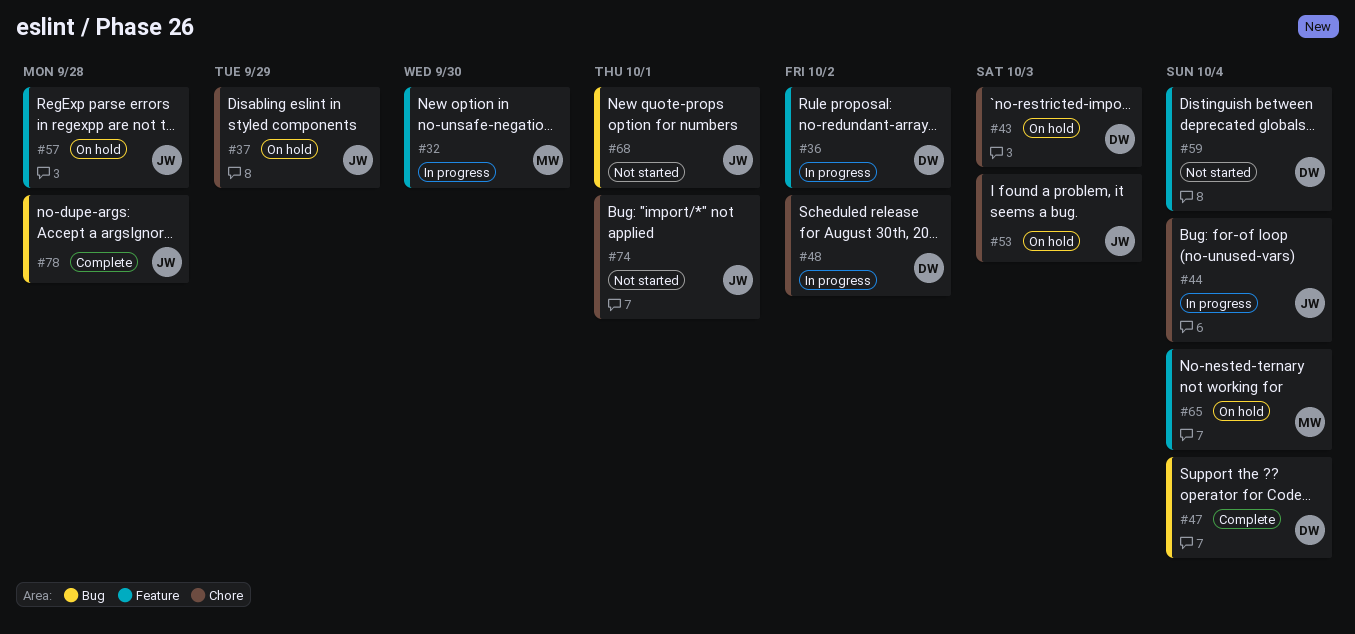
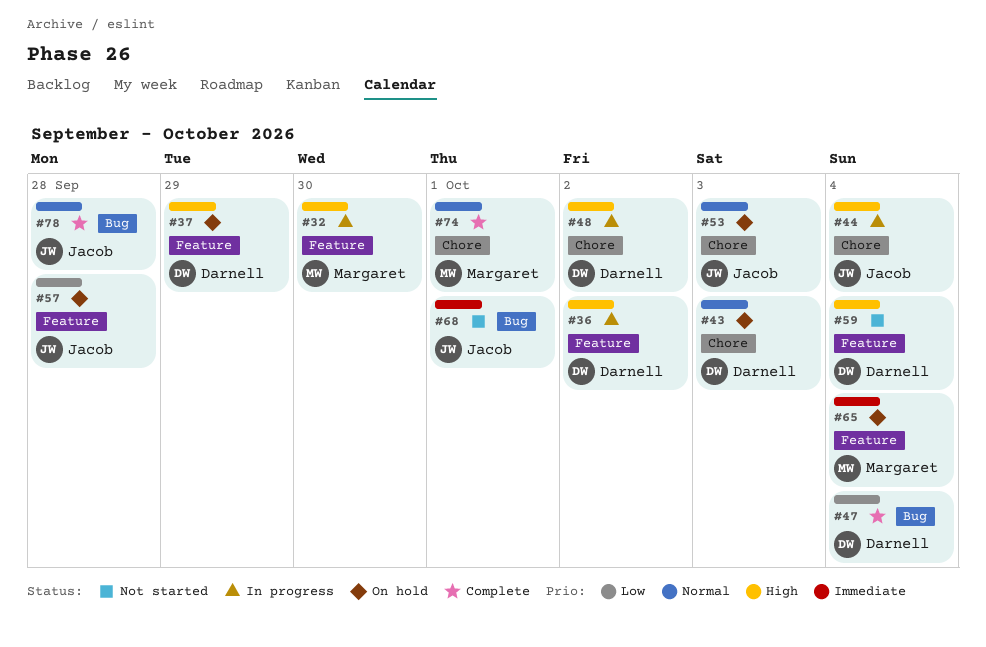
#37, owner: Jacob -> Darnell
#37, label: Chore -> Feature
#74, status: Not started -> Complete
#74, owner: Jacob -> Margaret

